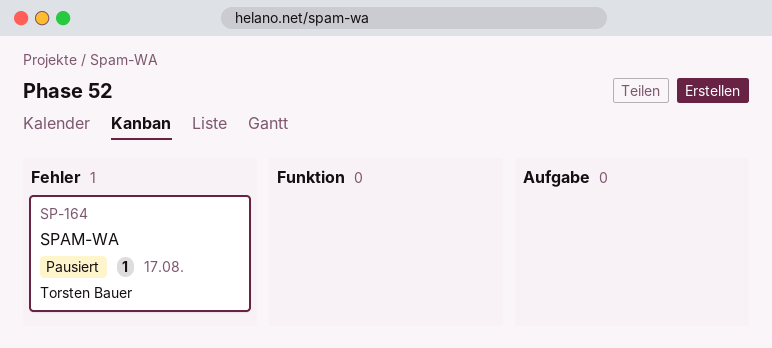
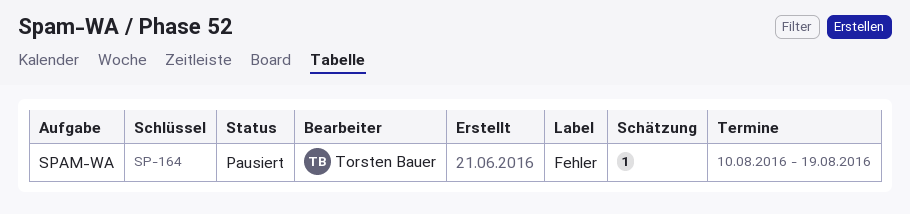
SP-164, due: Aug 17 -> Aug 19

